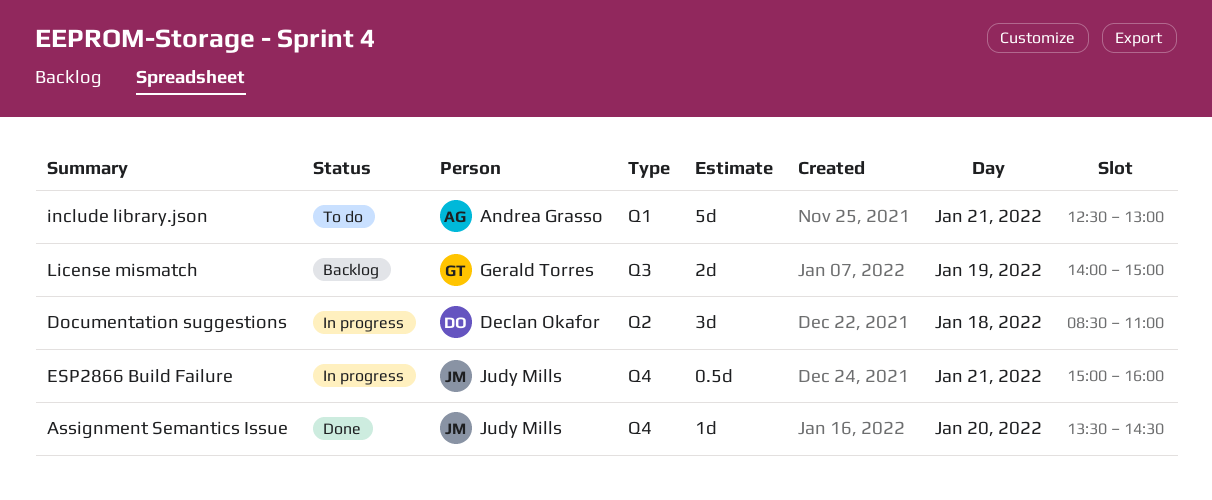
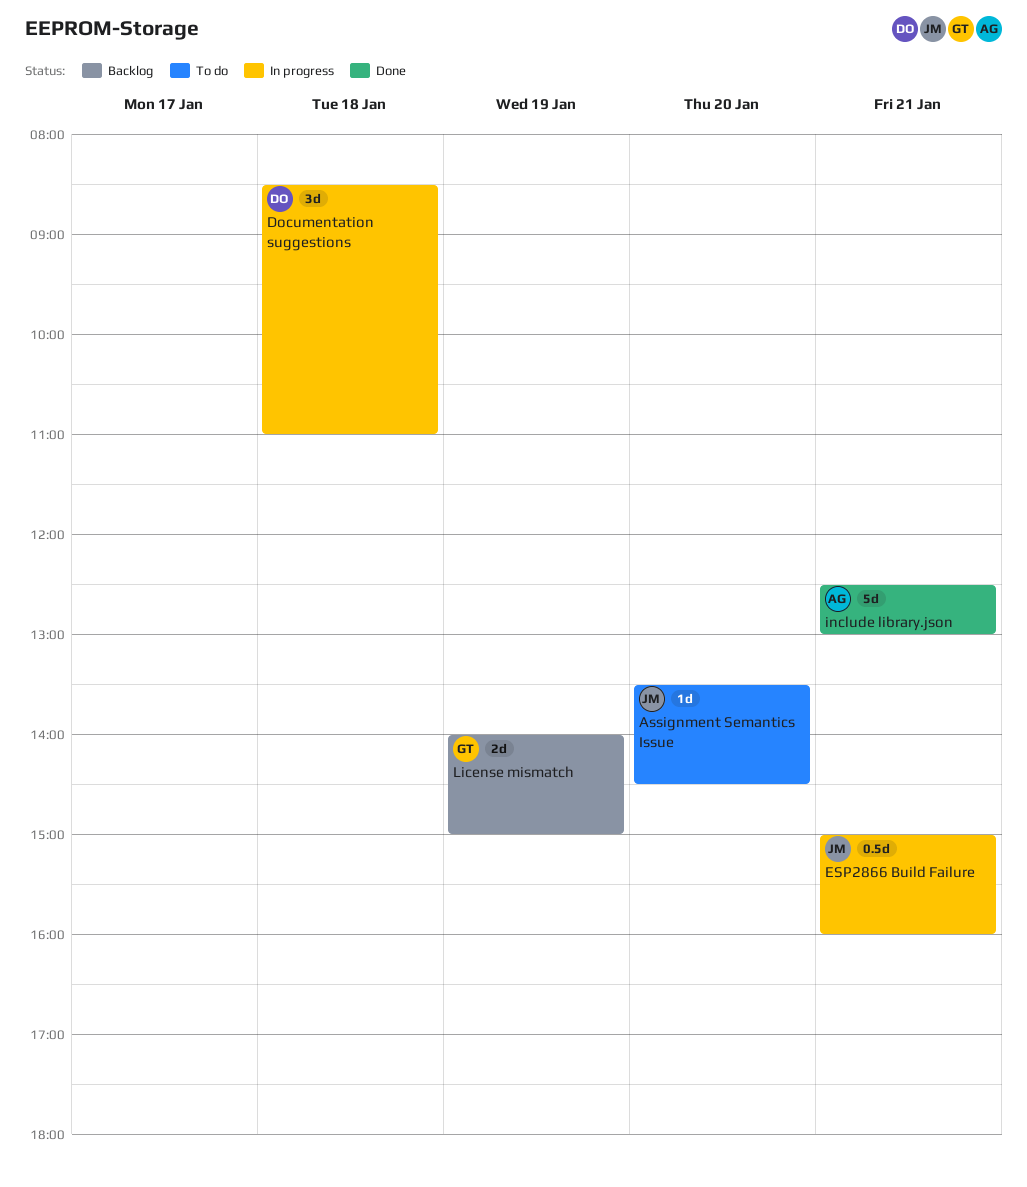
Assignment Semantics Issue, status: Done -> To do
include library.json, status: To do -> Done

